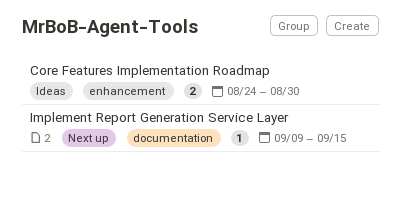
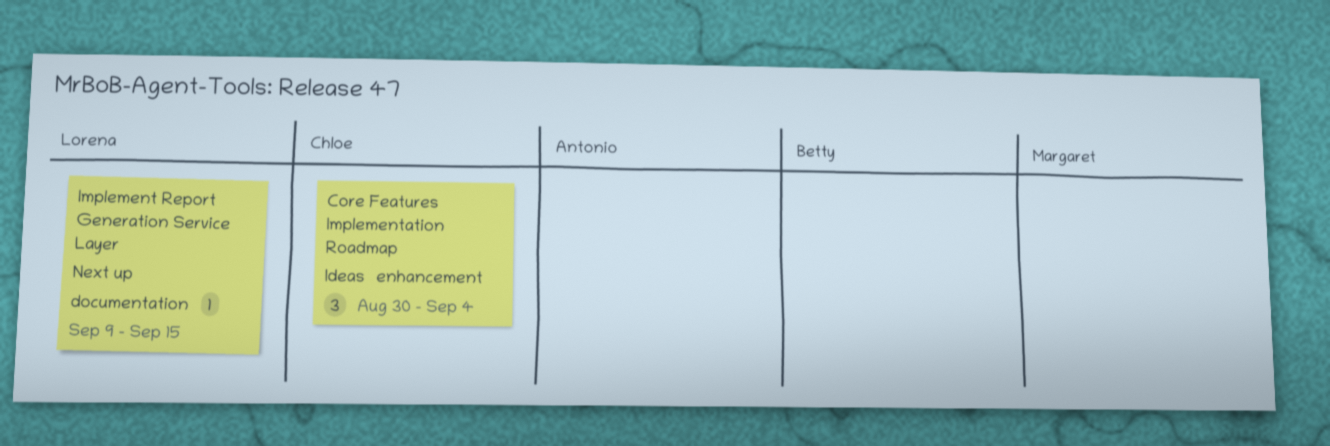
Core Features Implementation Roadmap, estimate: 2 -> 3
Core Features Implementation Roadmap, start: Aug 24 -> Aug 30
Core Features Implementation Roadmap, due: Aug 30 -> Sep 4

